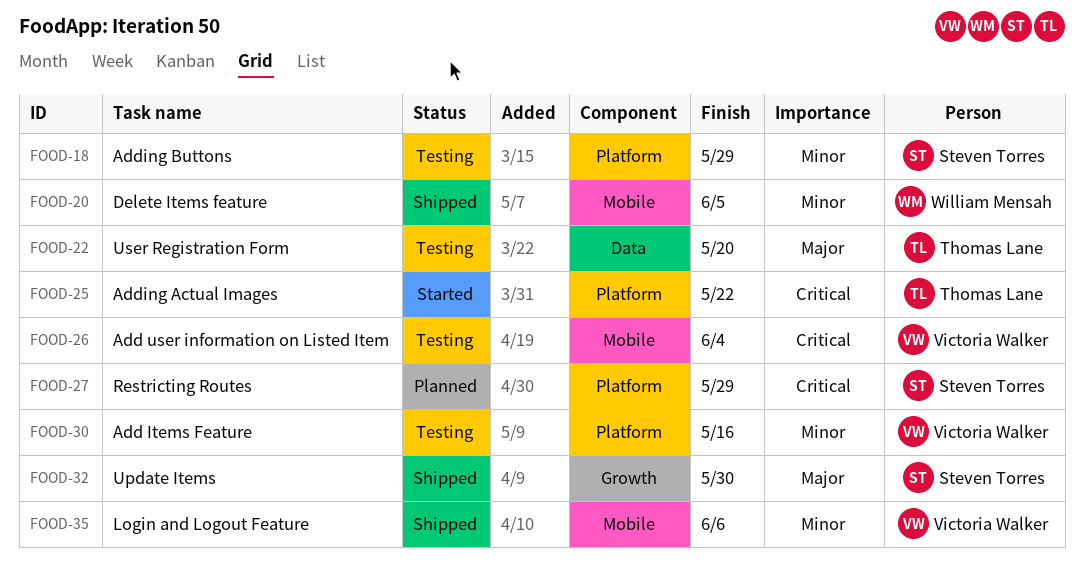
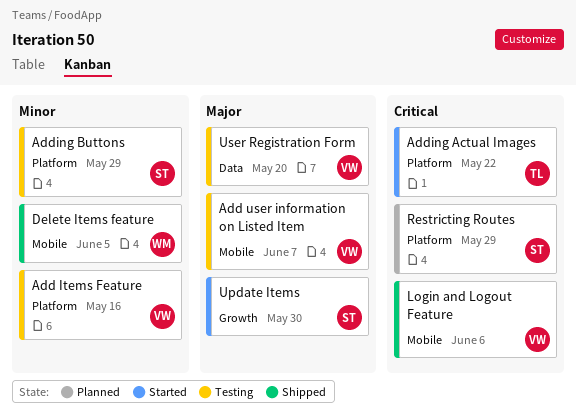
Add user information on Listed Item, priority: Critical -> Major
Add user information on Listed Item, due: Jun 4 -> Jun 7
Login and Logout Feature, priority: Minor -> Critical
Update Items, status: Shipped -> Started
User Registration Form, owner: Thomas Lane -> Victoria Walker

